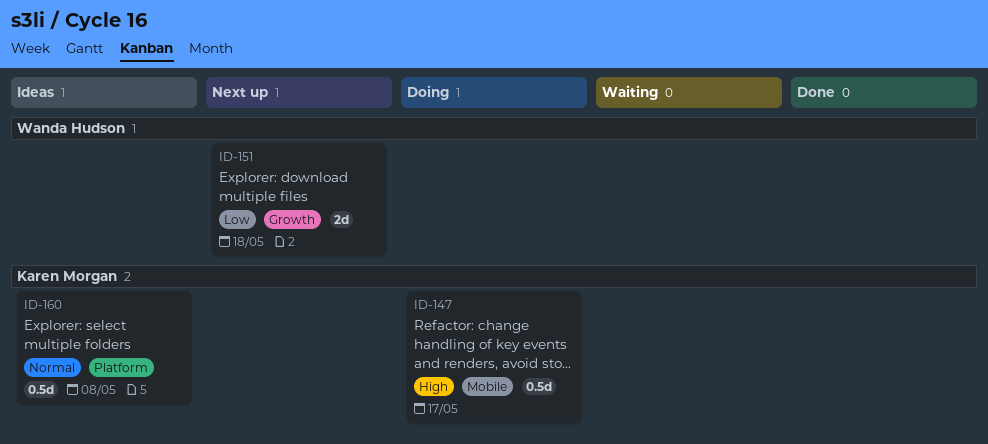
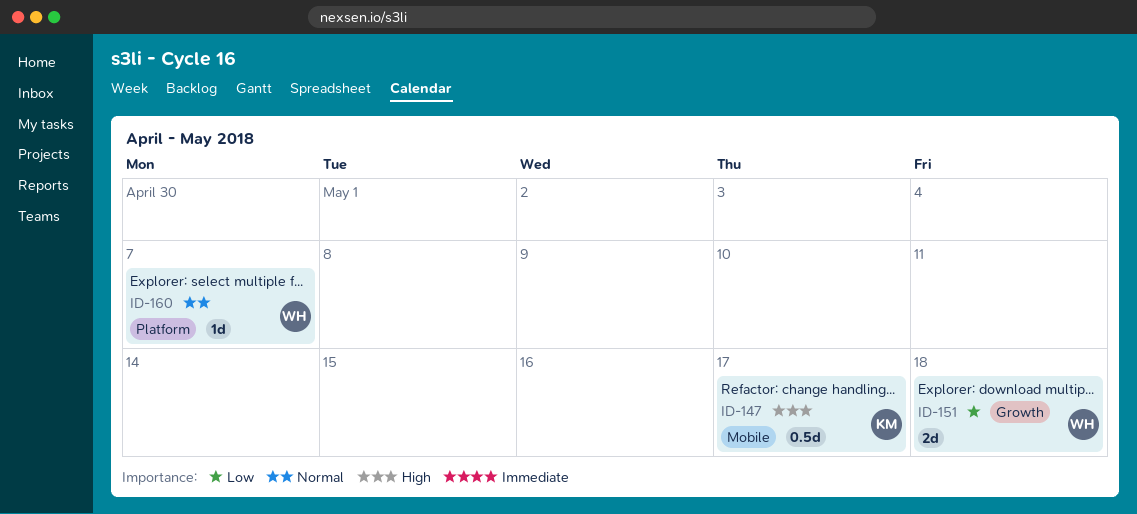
ID-160, owner: Karen Morgan -> Wanda Hudson
ID-160, estimate: 0.5d -> 1d
ID-160, due: May 8 -> May 7

